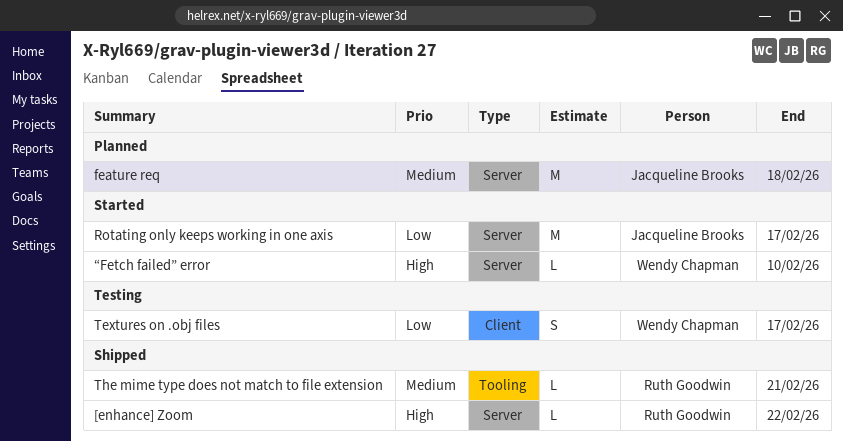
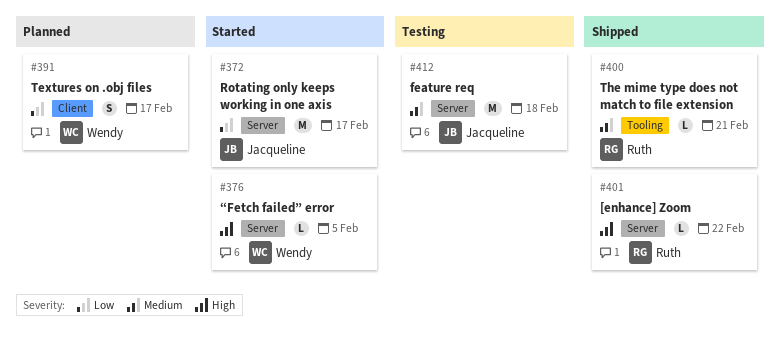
feature req, status: Planned -> Testing
Textures on .obj files, status: Testing -> Planned
“Fetch failed” error, due: Feb 10 -> Feb 5

